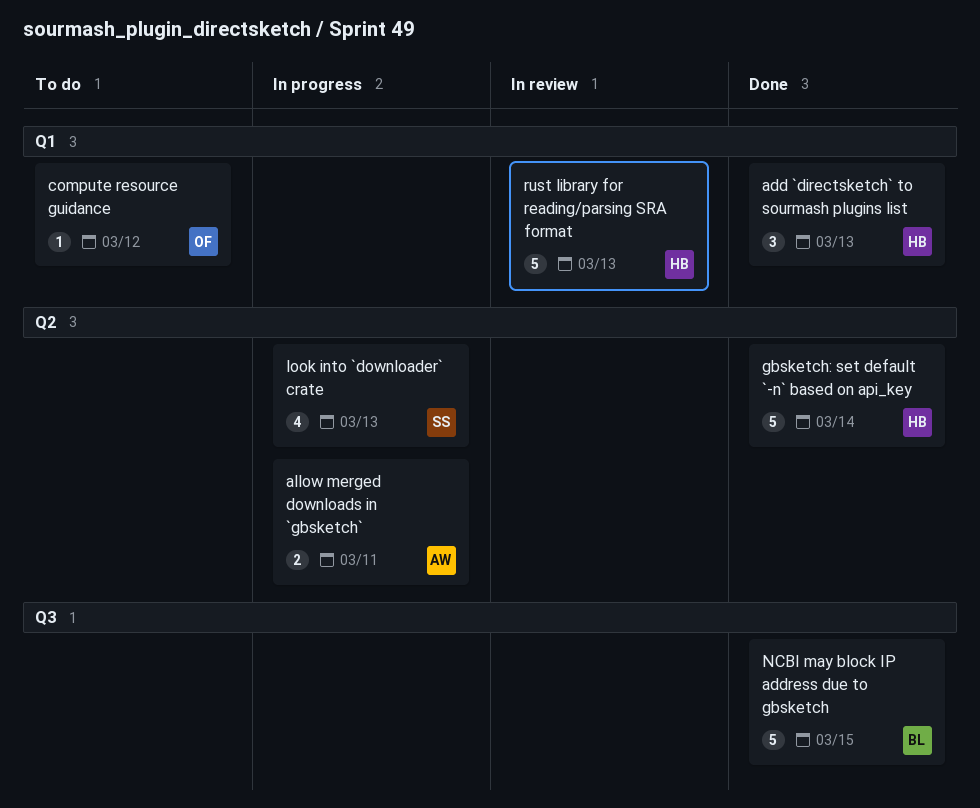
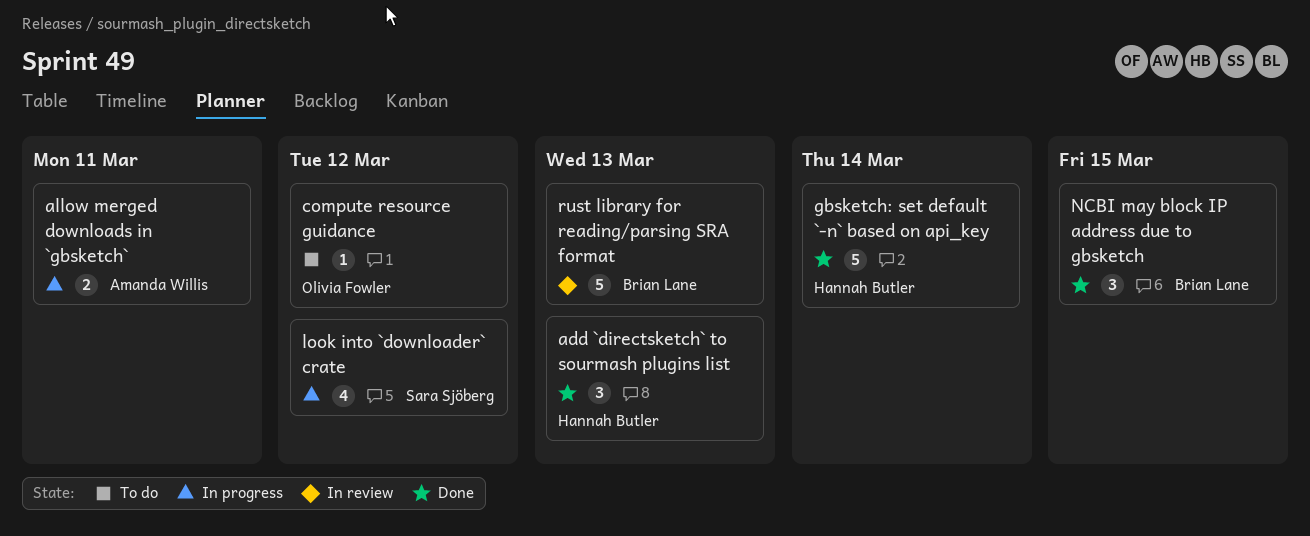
look into `downloader` crate, due: Mar 13 -> Mar 12
NCBI may block IP address due to gbsketch, estimate: 5 -> 3
rust library for reading/parsing SRA format, owner: Hannah Butler -> Brian Lane

